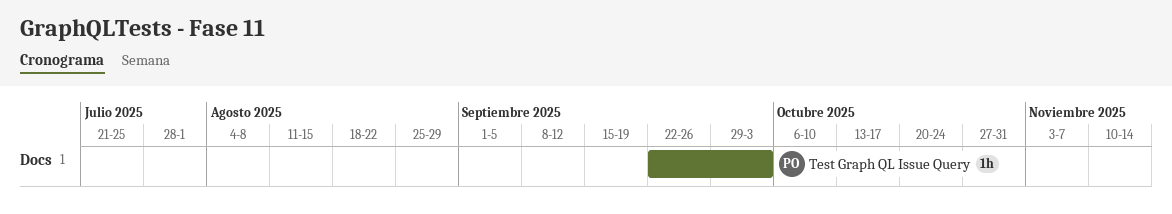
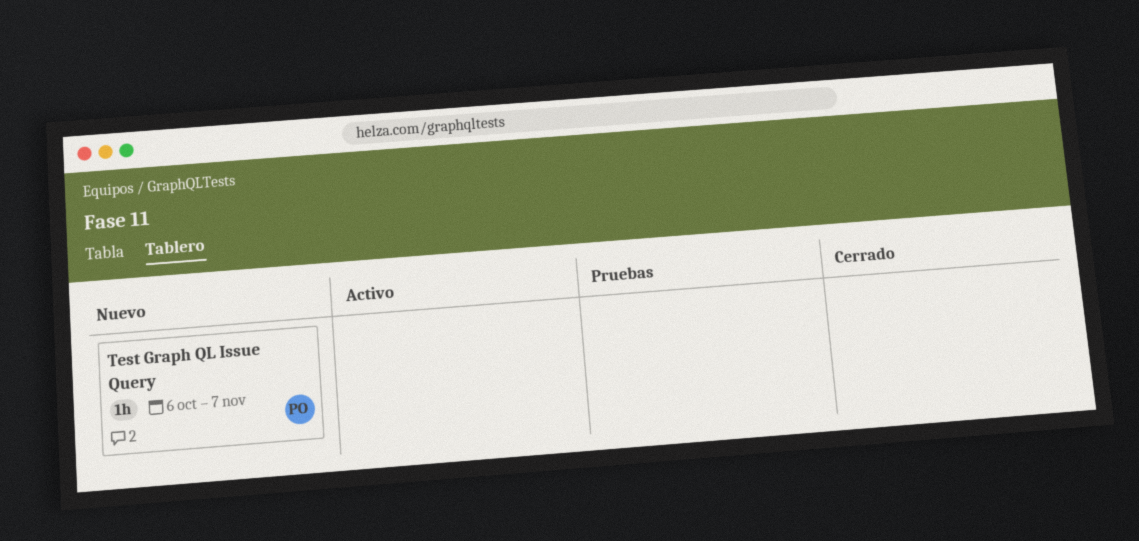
Test Graph QL Issue Query, start: Sep 22 -> Oct 6
Test Graph QL Issue Query, due: Oct 3 -> Nov 7

